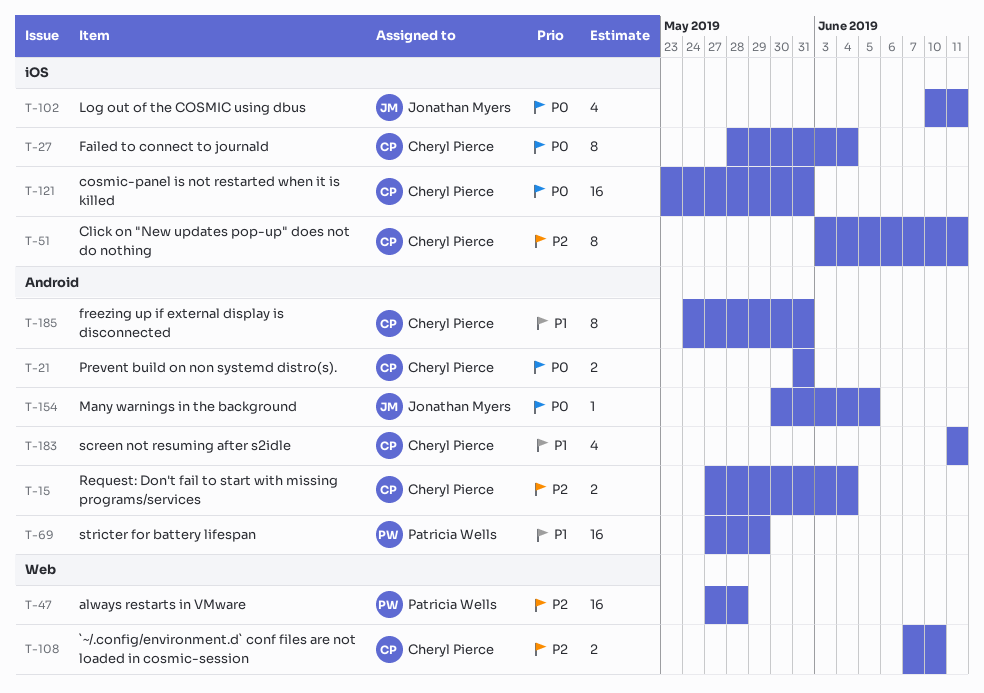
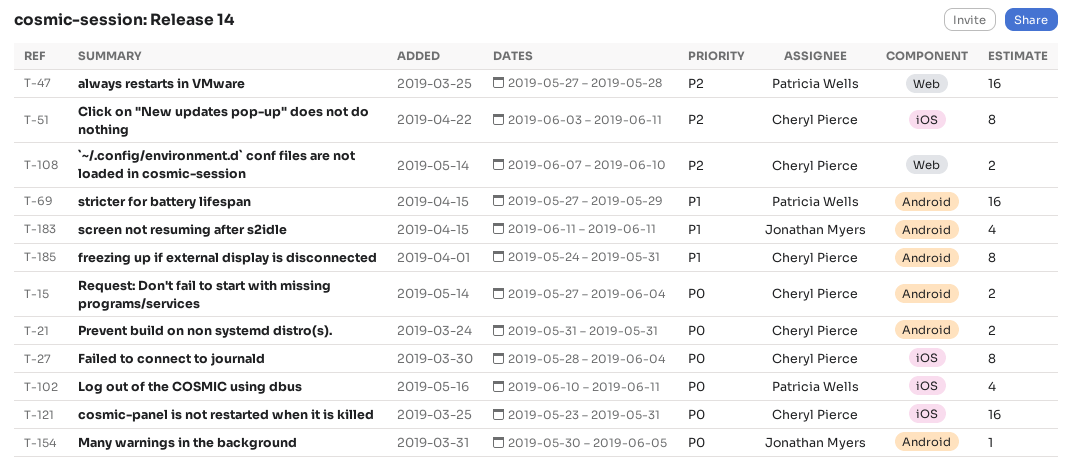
T-15, priority: P2 -> P0
T-102, owner: Jonathan Myers -> Patricia Wells
T-183, owner: Cheryl Pierce -> Jonathan Myers

